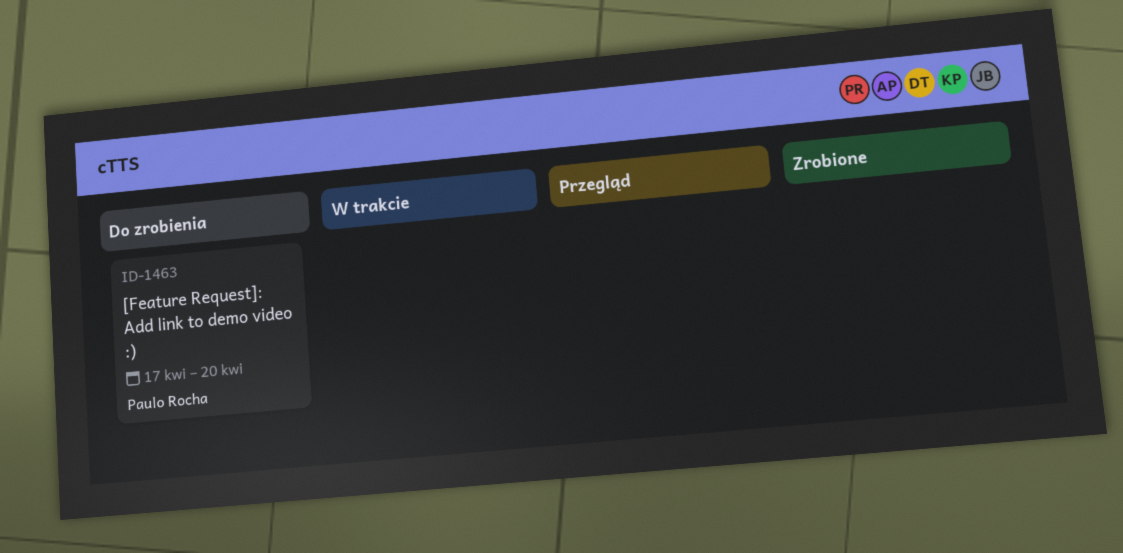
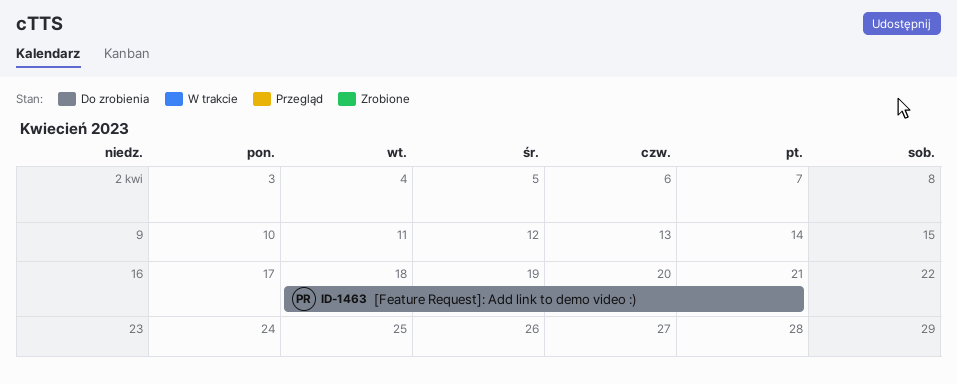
ID-1463, start: Apr 17 -> Apr 18
ID-1463, due: Apr 20 -> Apr 21

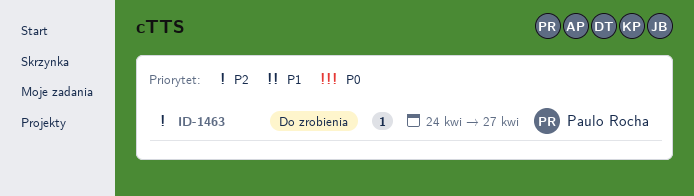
ID-1463, start: Apr 18 -> Apr 24
ID-1463, due: Apr 21 -> Apr 27

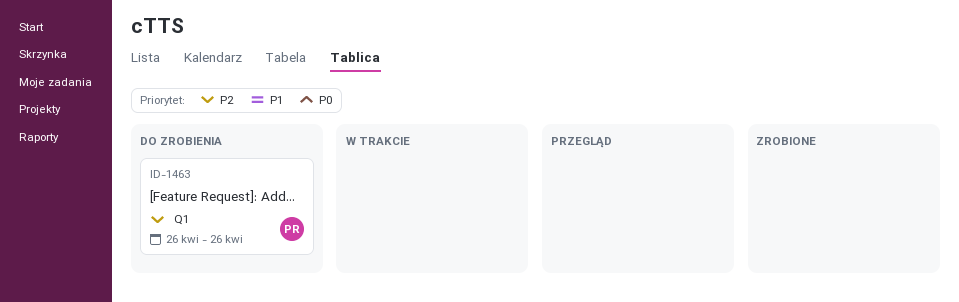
ID-1463, start: Apr 24 -> Apr 26
ID-1463, due: Apr 27 -> Apr 26

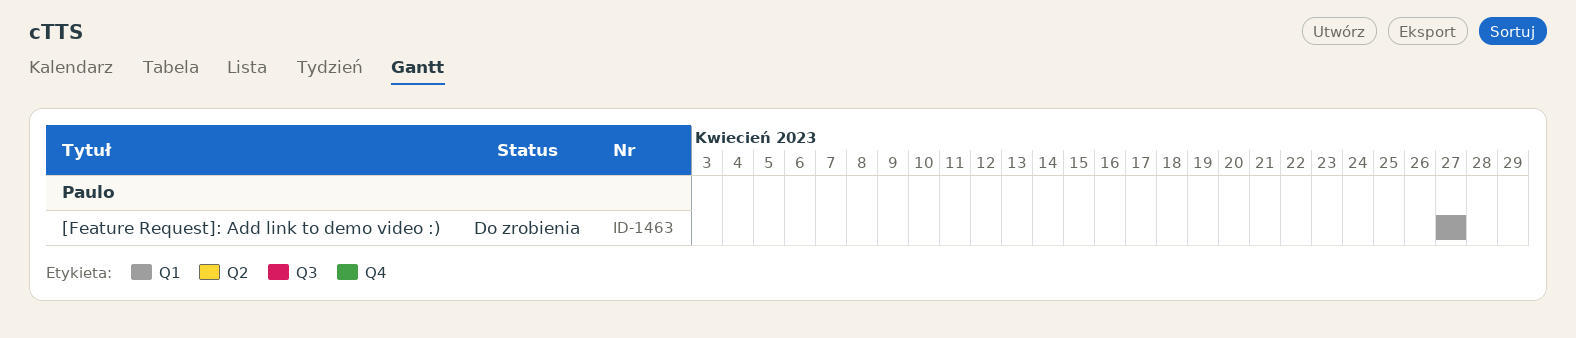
ID-1463, start: Apr 26 -> Apr 27
ID-1463, due: Apr 26 -> Apr 27

